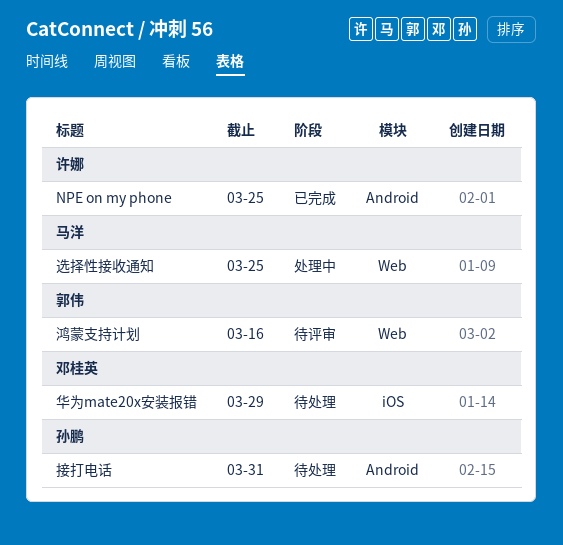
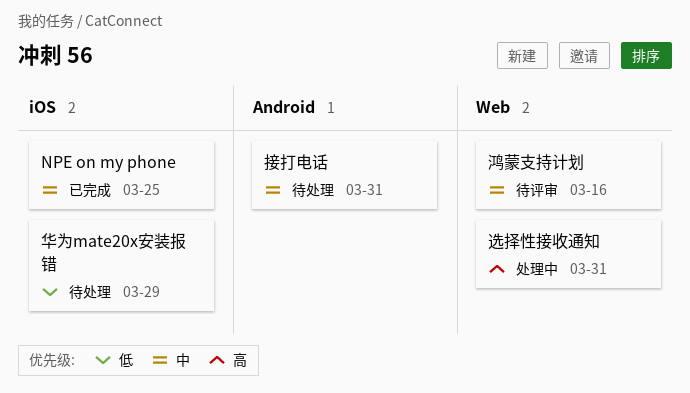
NPE on my phone, label: Android -> iOS
选择性接收通知, due: Mar 25 -> Mar 31

